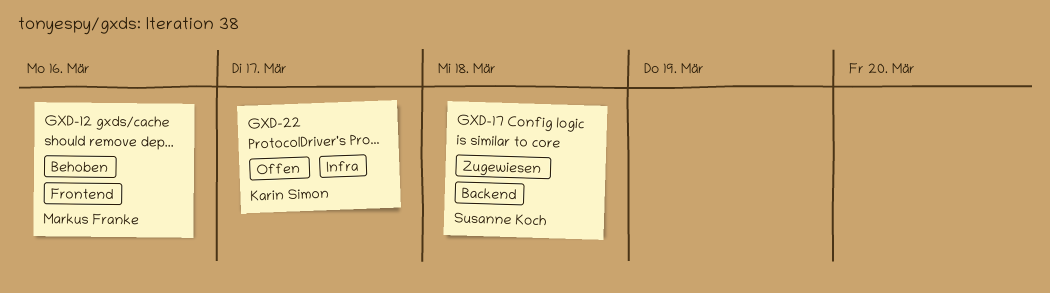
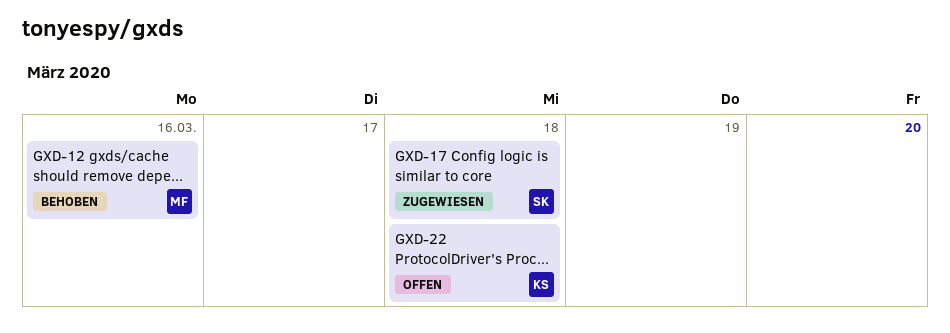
GXD-22, due: Mar 17 -> Mar 18

